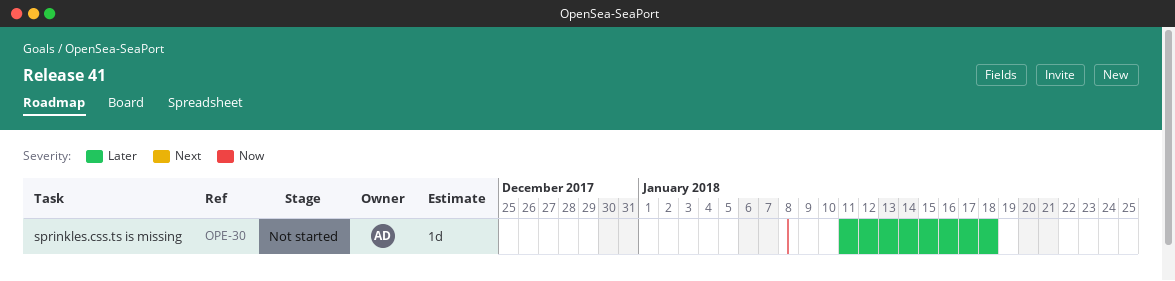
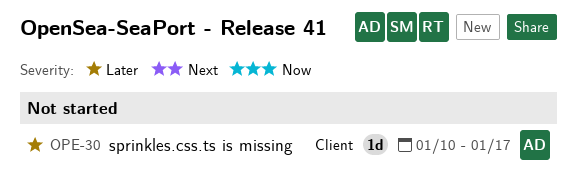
OPE-30, start: Jan 11 -> Jan 10
OPE-30, due: Jan 18 -> Jan 17

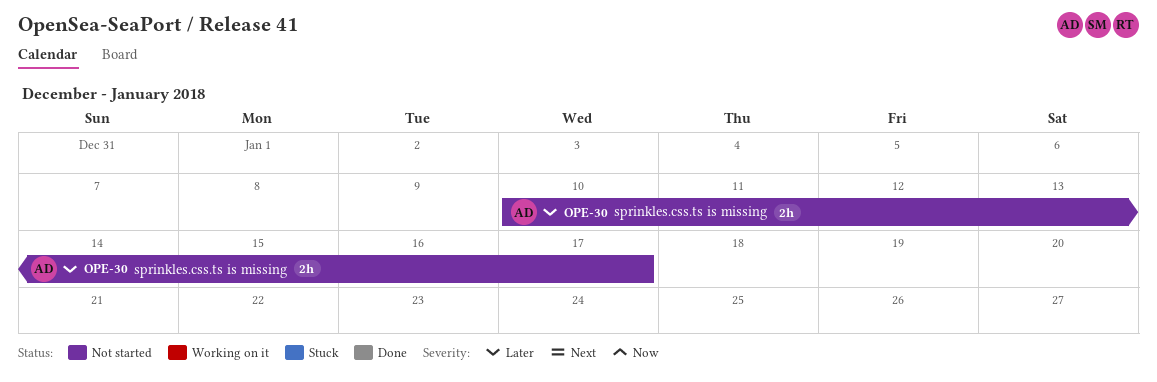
OPE-30, estimate: 1d -> 2h

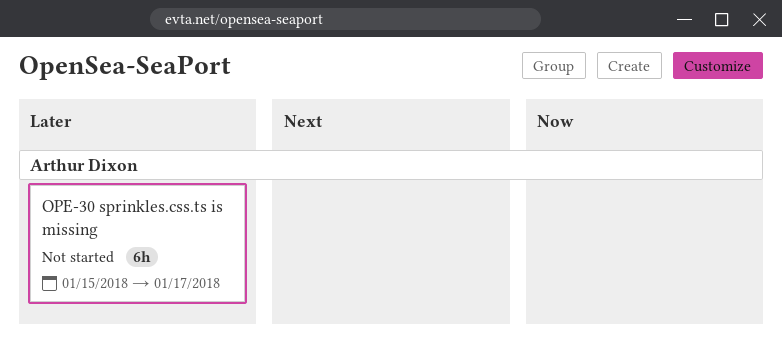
OPE-30, estimate: 2h -> 6h
OPE-30, start: Jan 10 -> Jan 15

